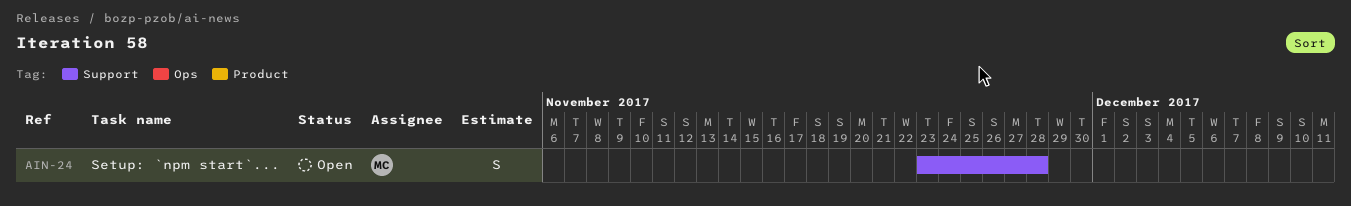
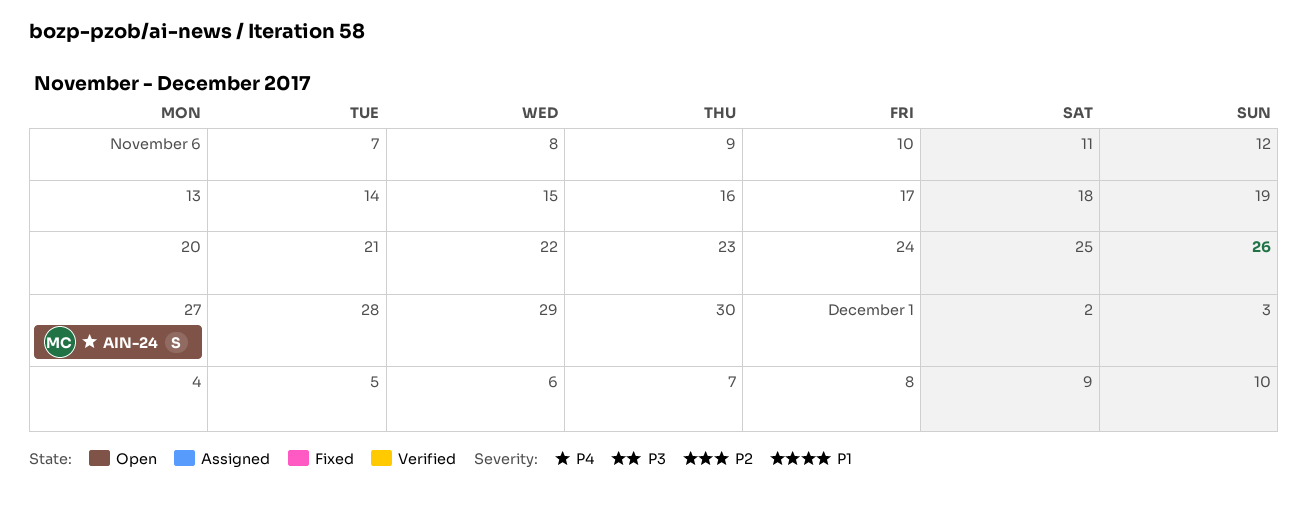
AIN-24, start: Nov 23 -> Nov 27
AIN-24, due: Nov 28 -> Nov 27

